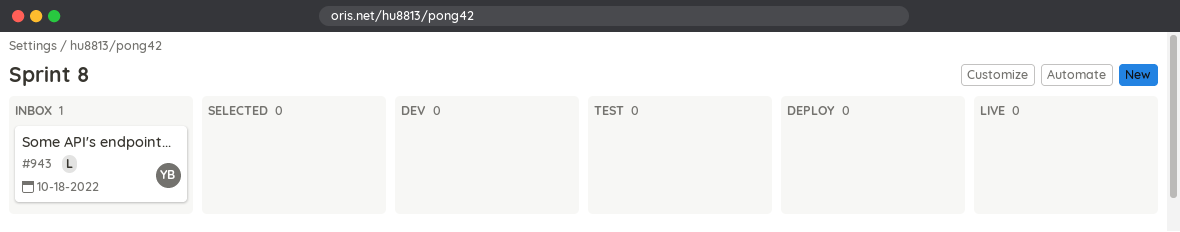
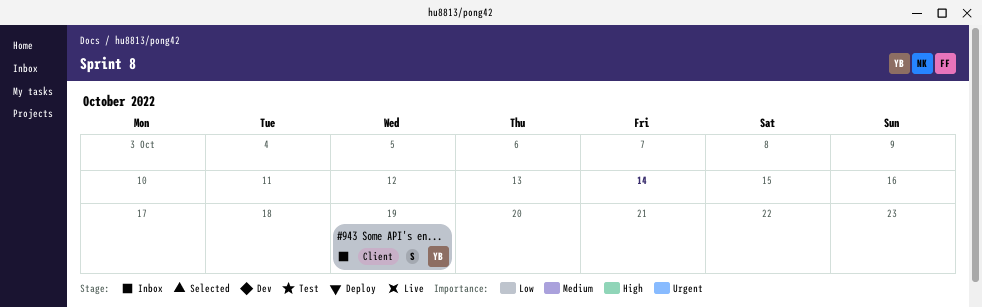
#943, estimate: L -> S
#943, due: Oct 18 -> Oct 19

